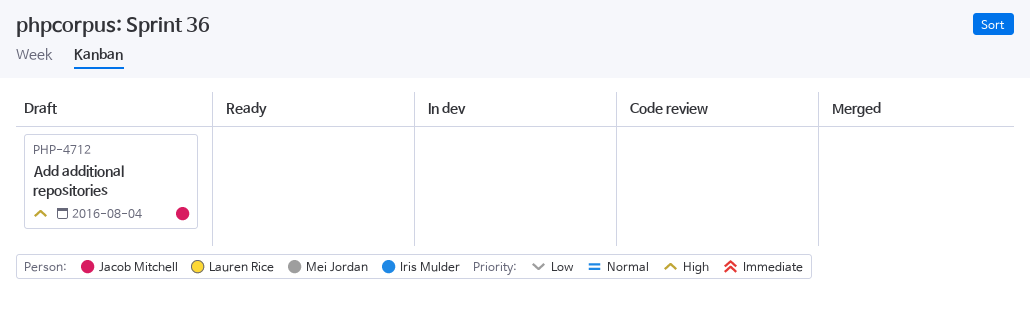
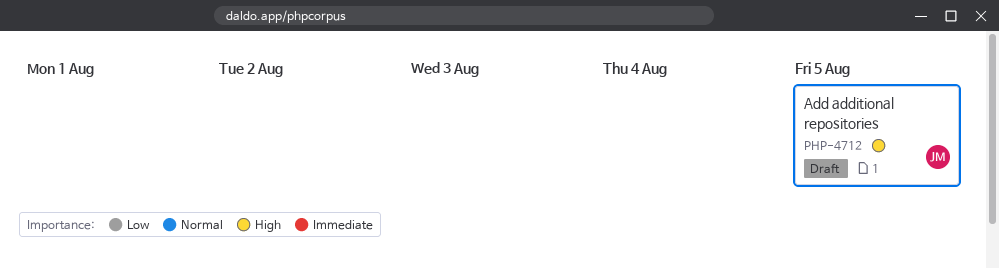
PHP-4712, due: Aug 4 -> Aug 5

